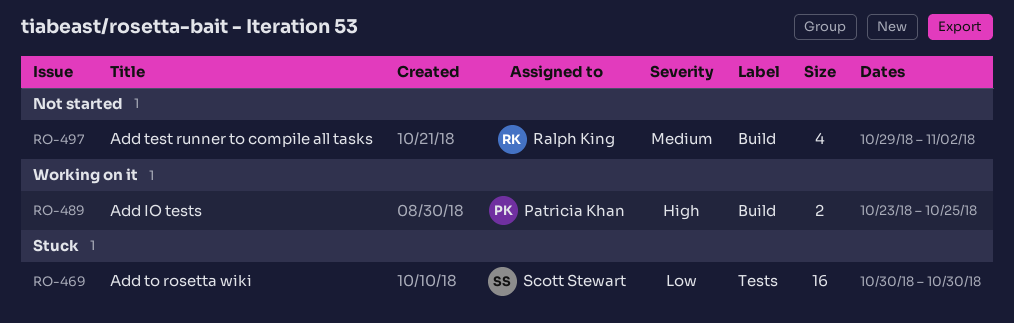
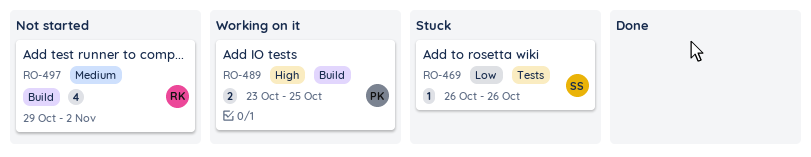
RO-469, estimate: 16 -> 1
RO-469, start: Oct 30 -> Oct 26
RO-469, due: Oct 30 -> Oct 26

